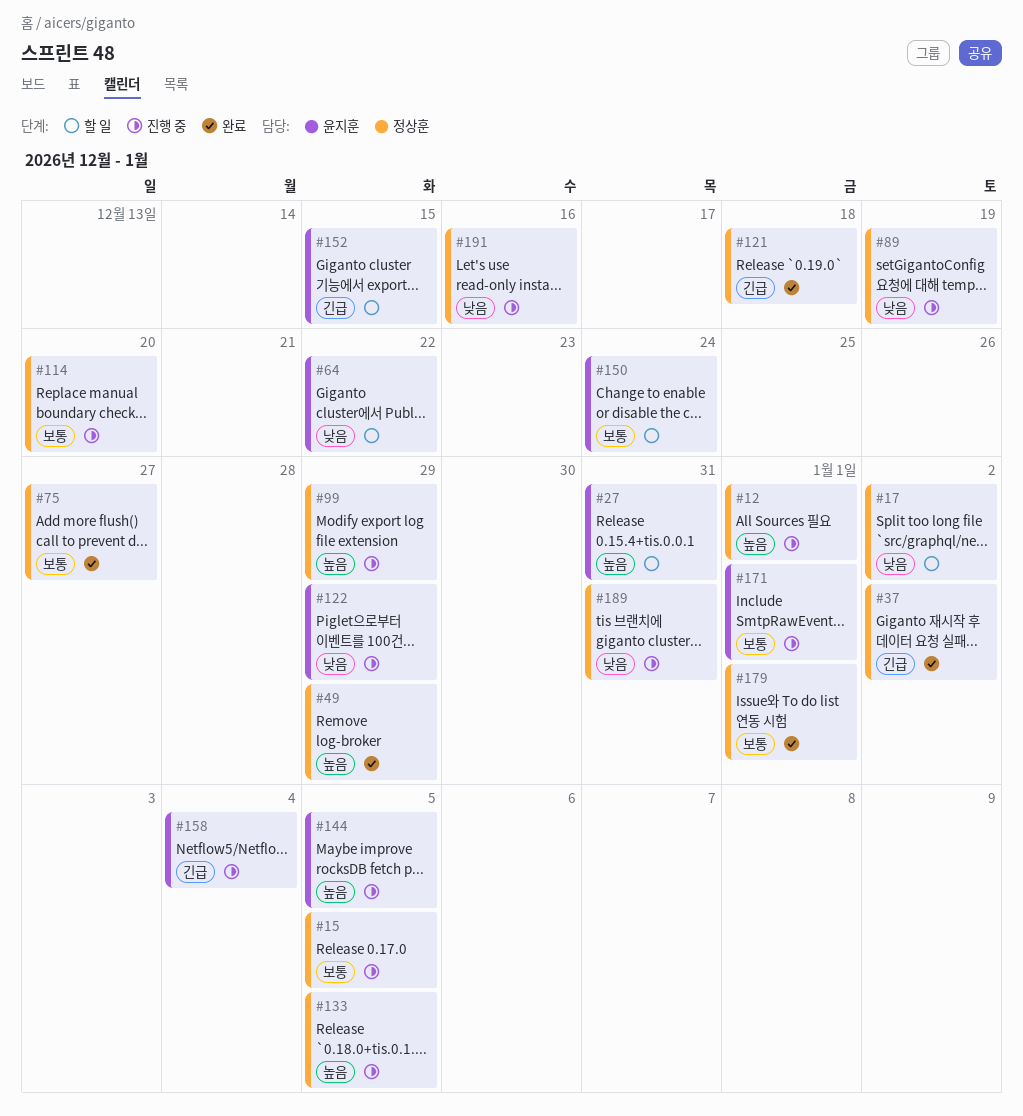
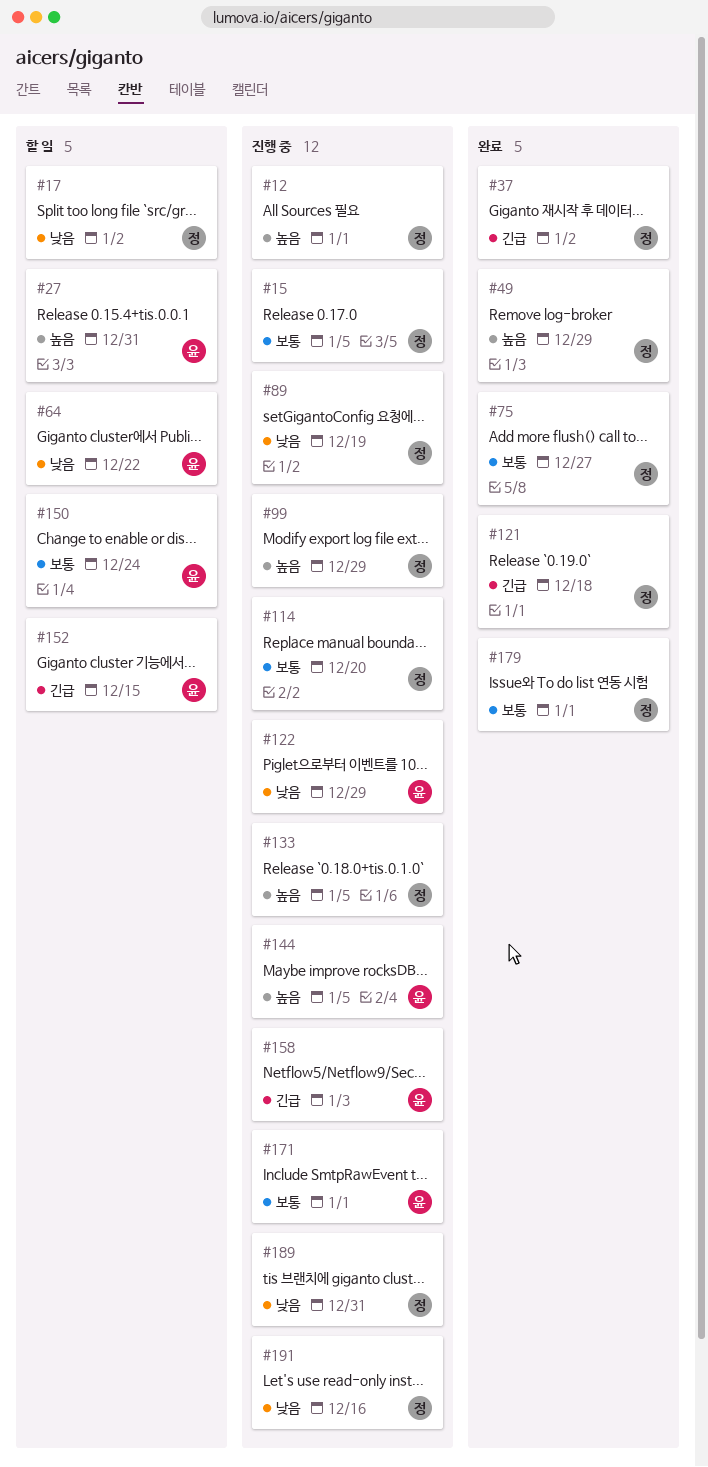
#158, due: Jan 4 -> Jan 3

